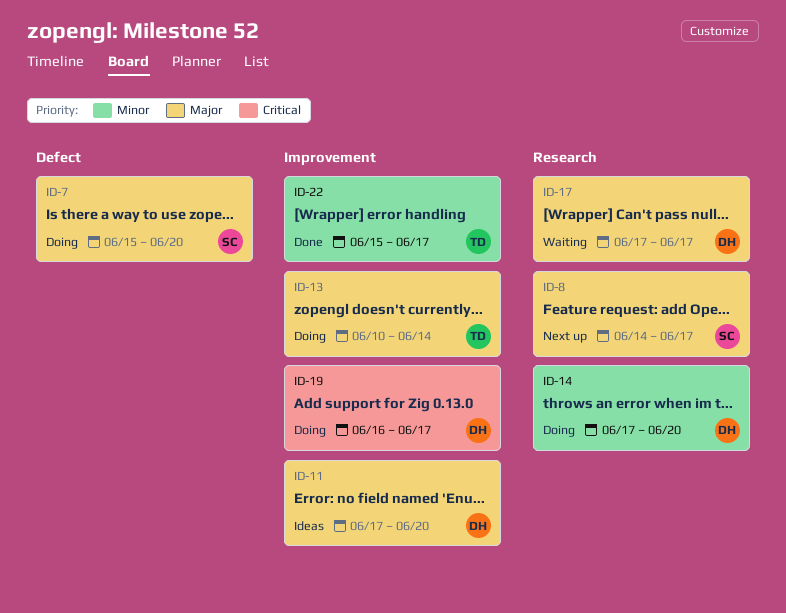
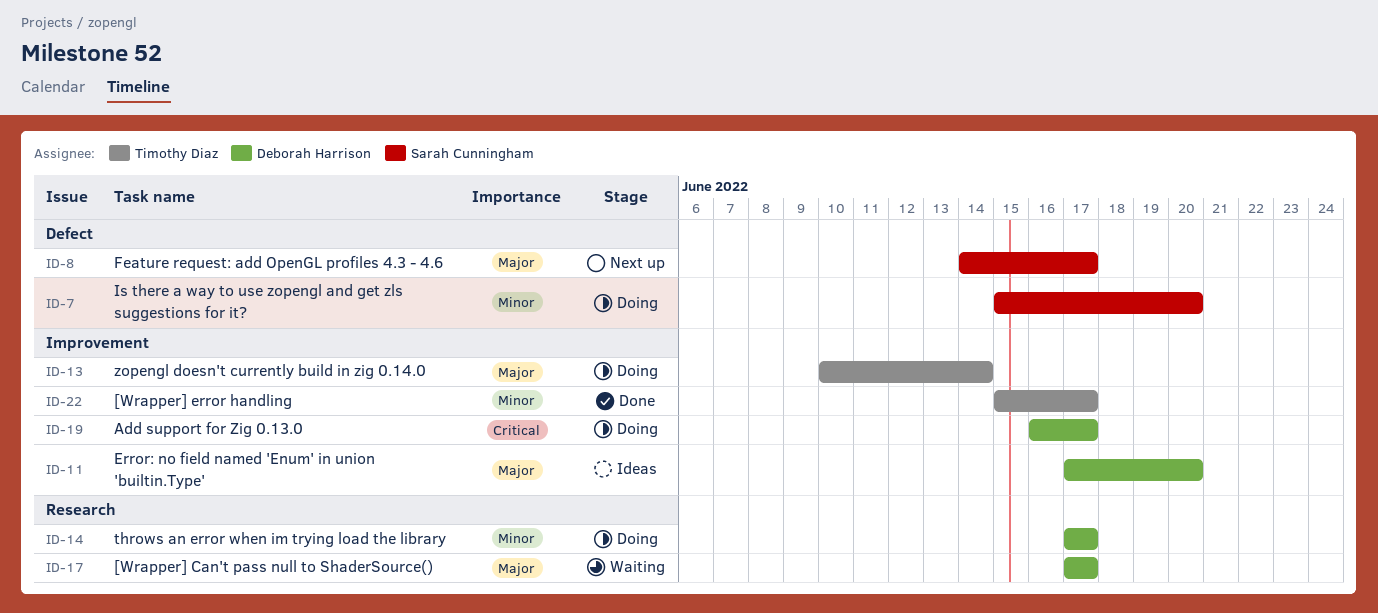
ID-7, priority: Major -> Minor
ID-8, label: Research -> Defect
ID-14, due: Jun 20 -> Jun 17

